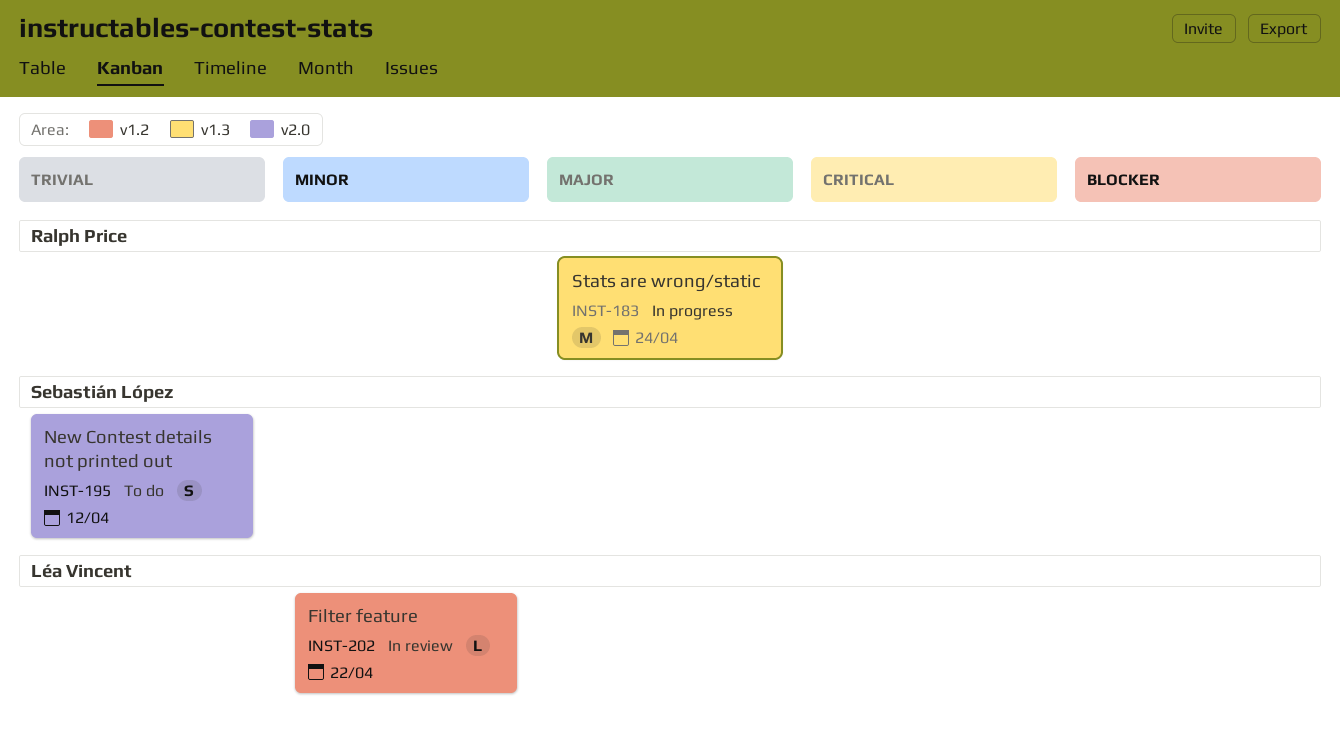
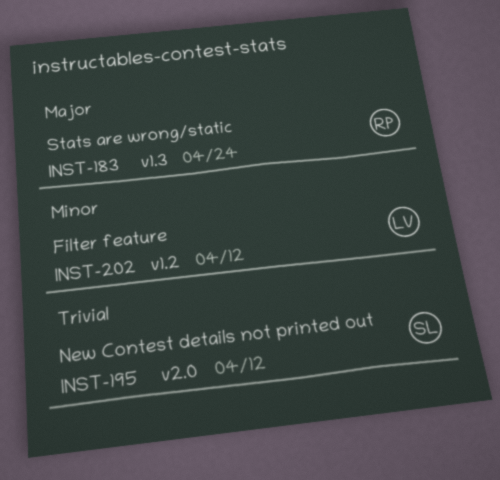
INST-202, due: Apr 22 -> Apr 12

